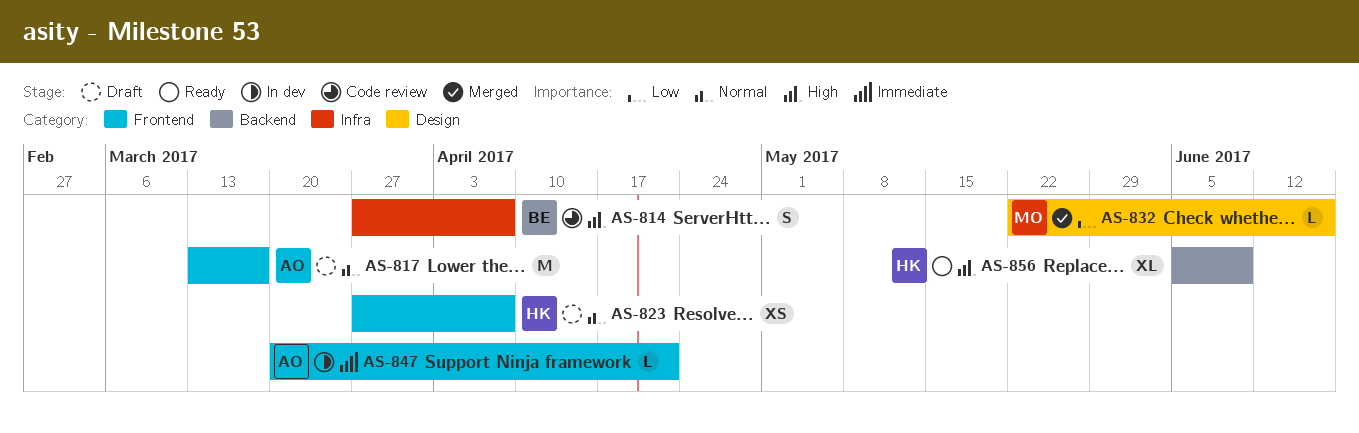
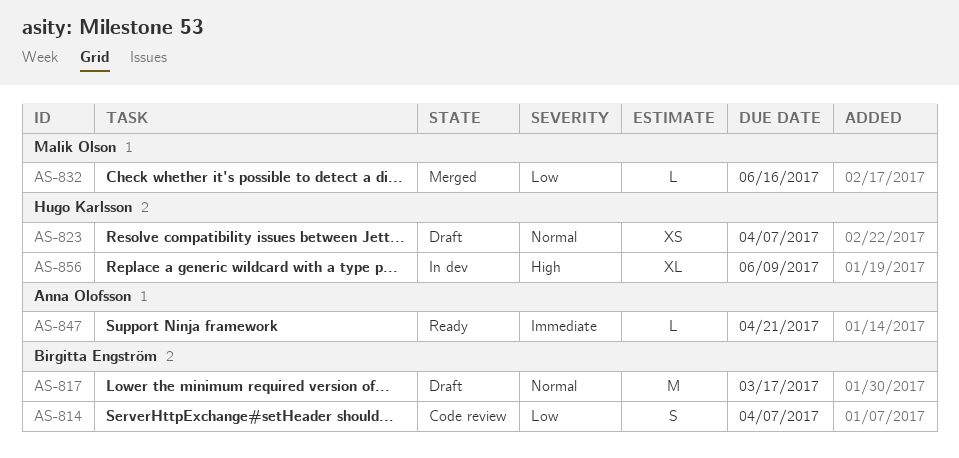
AS-814, priority: High -> Low
AS-817, owner: Anna Olofsson -> Birgitta Engström
AS-847, status: In dev -> Ready
AS-856, status: Ready -> In dev

